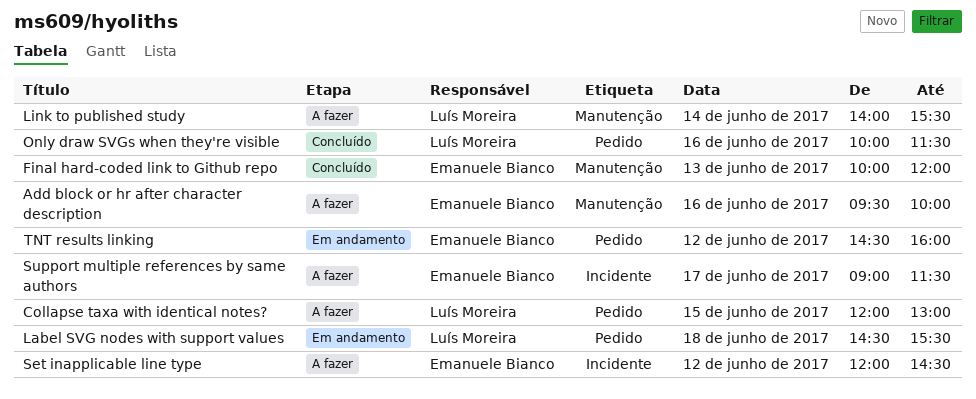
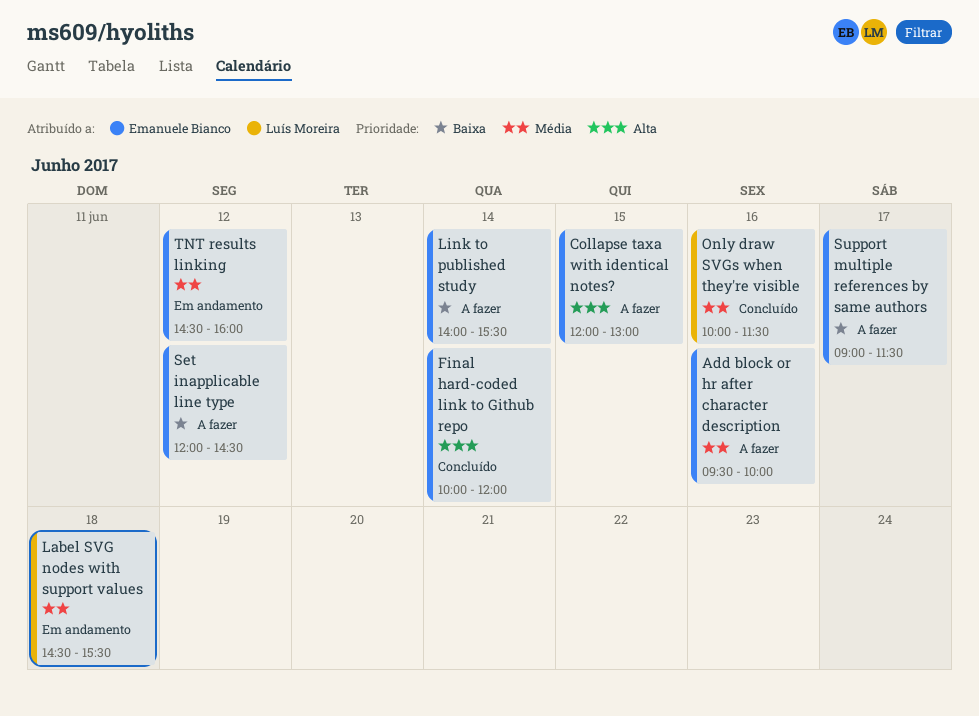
Collapse taxa with identical notes?, owner: Luís Moreira -> Emanuele Bianco
Final hard-coded link to Github repo, day: Jun 13 -> Jun 14
Link to published study, owner: Luís Moreira -> Emanuele Bianco

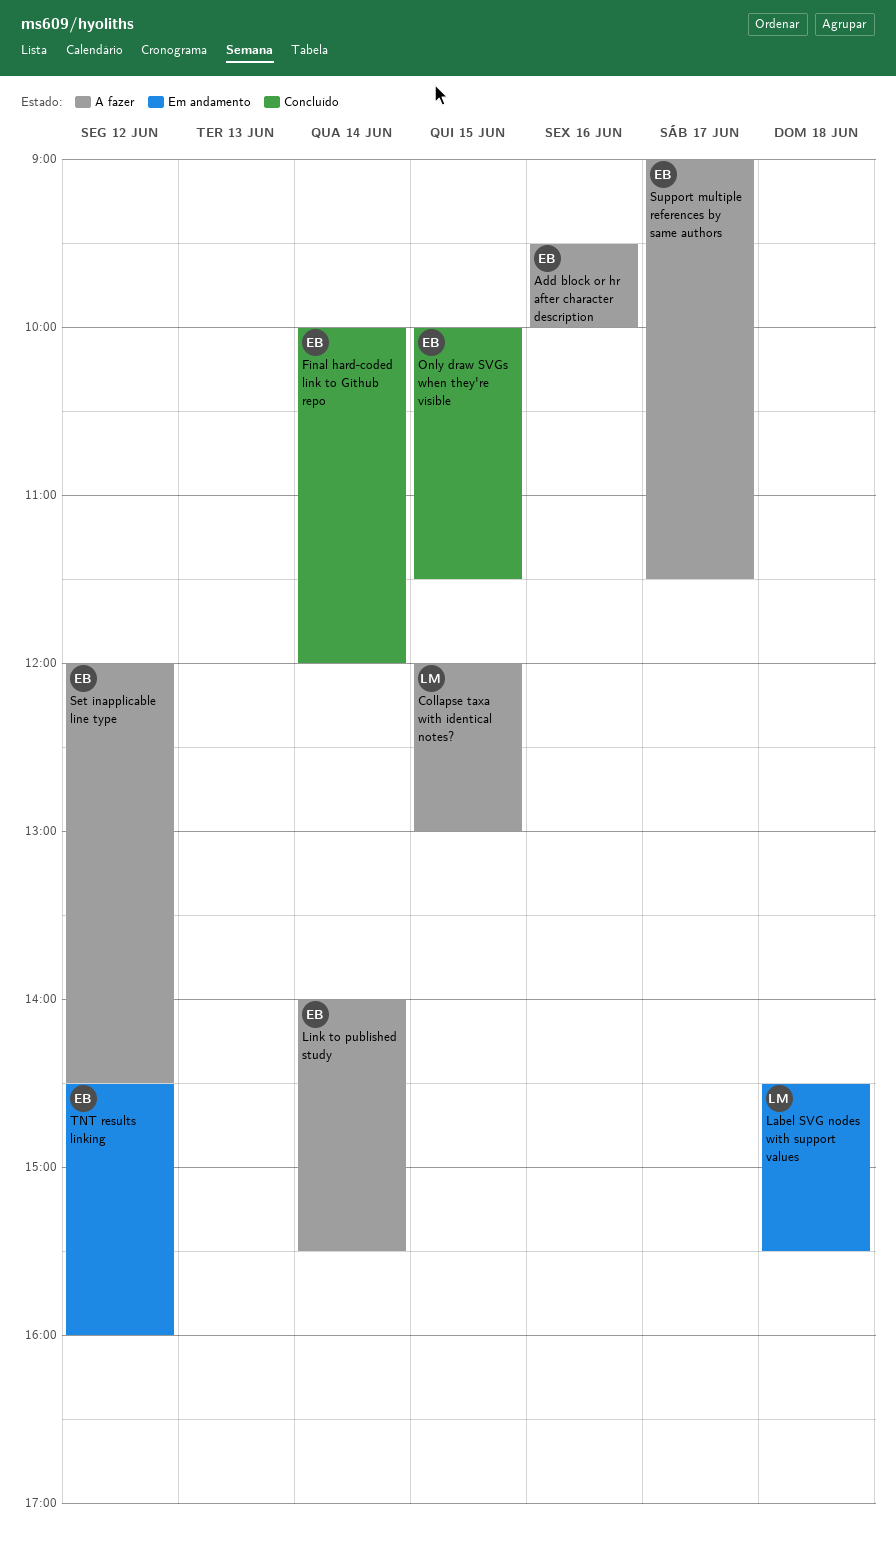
Collapse taxa with identical notes?, owner: Emanuele Bianco -> Luís Moreira
Only draw SVGs when they're visible, owner: Luís Moreira -> Emanuele Bianco
Only draw SVGs when they're visible, day: Jun 16 -> Jun 15

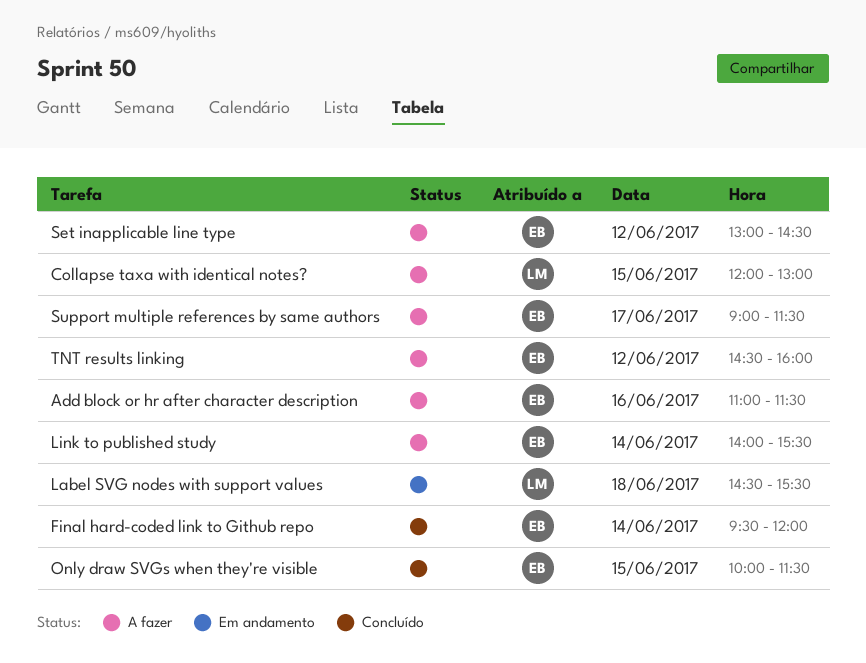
Add block or hr after character description, begins: 09:30 -> 11:00
Add block or hr after character description, ends: 10:00 -> 11:30
Final hard-coded link to Github repo, begins: 10:00 -> 09:30
Set inapplicable line type, begins: 12:00 -> 13:00
TNT results linking, status: Em andamento -> A fazer

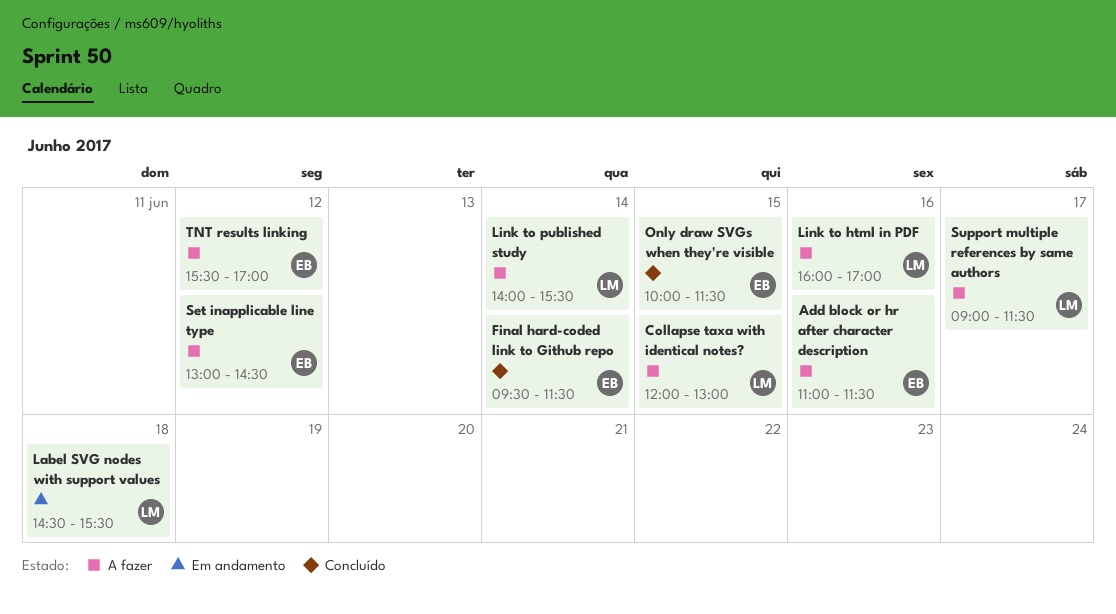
Final hard-coded link to Github repo, ends: 12:00 -> 11:30
Link to html in PDF: none -> present
Link to published study, owner: EB -> LM
Support multiple references by same authors, owner: EB -> LM
TNT results linking, begins: 14:30 -> 15:30
TNT results linking, ends: 16:00 -> 17:00

